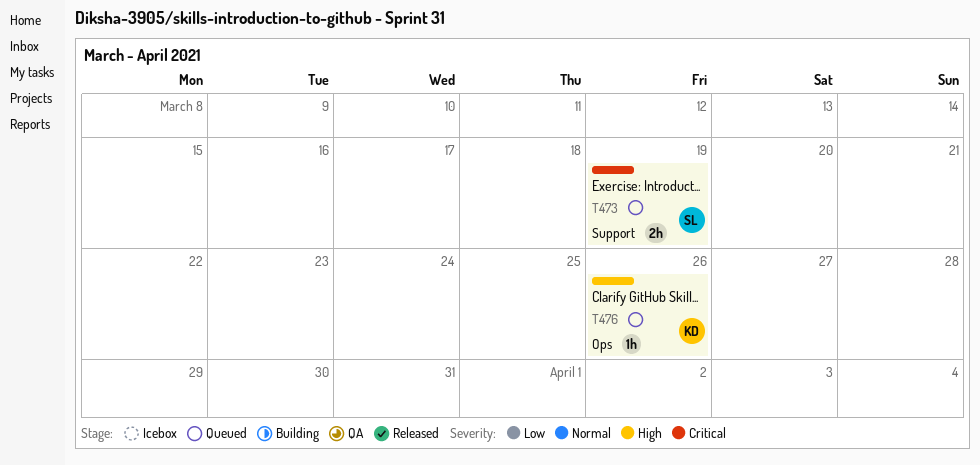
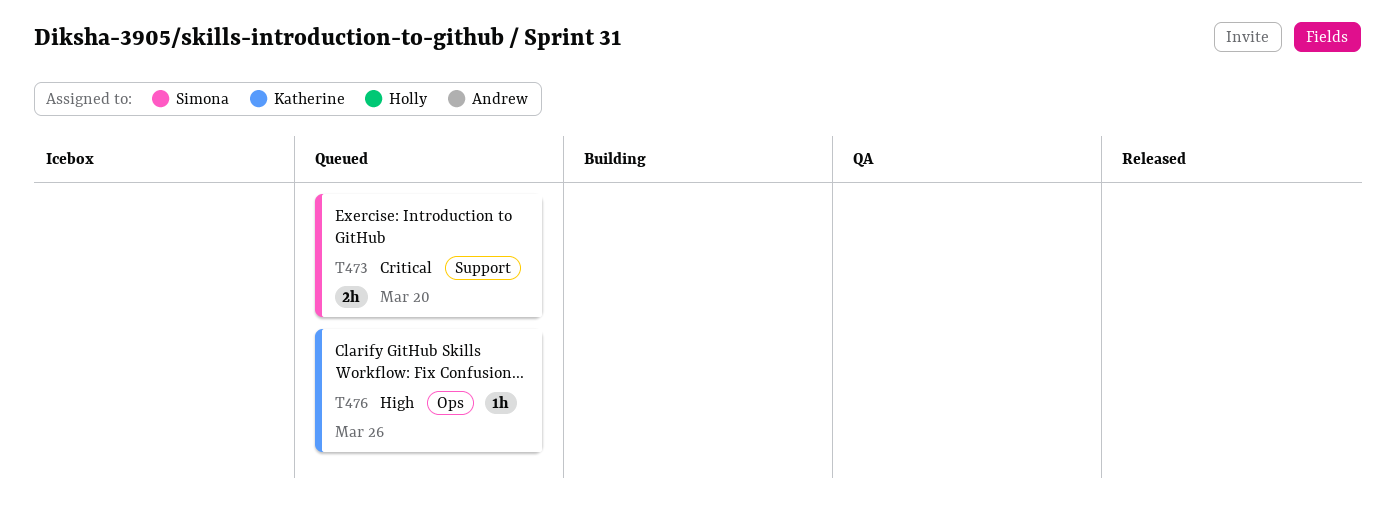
T473, due: Mar 19 -> Mar 20

